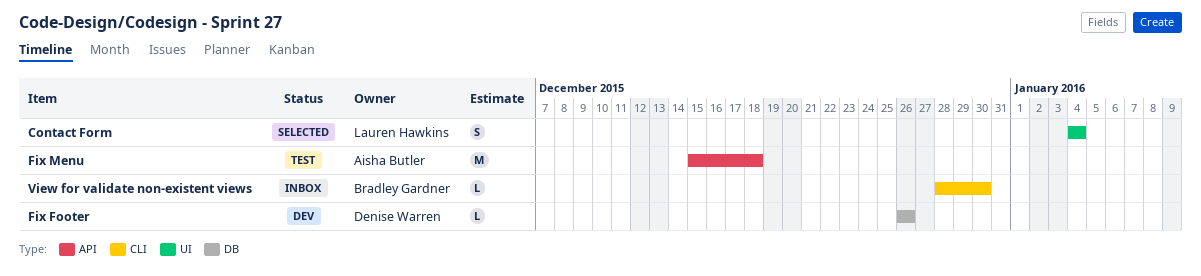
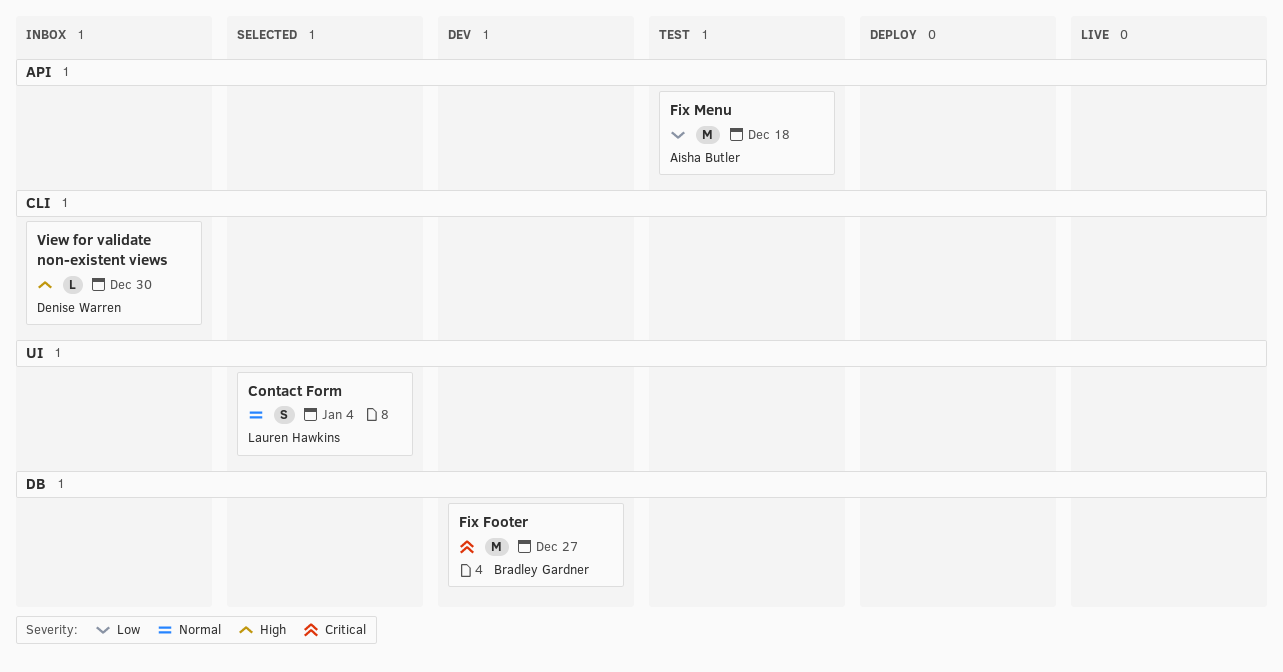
Fix Footer, owner: Denise Warren -> Bradley Gardner
Fix Footer, estimate: L -> M
Fix Footer, due: Dec 26 -> Dec 27
View for validate non-existent views, owner: Bradley Gardner -> Denise Warren

